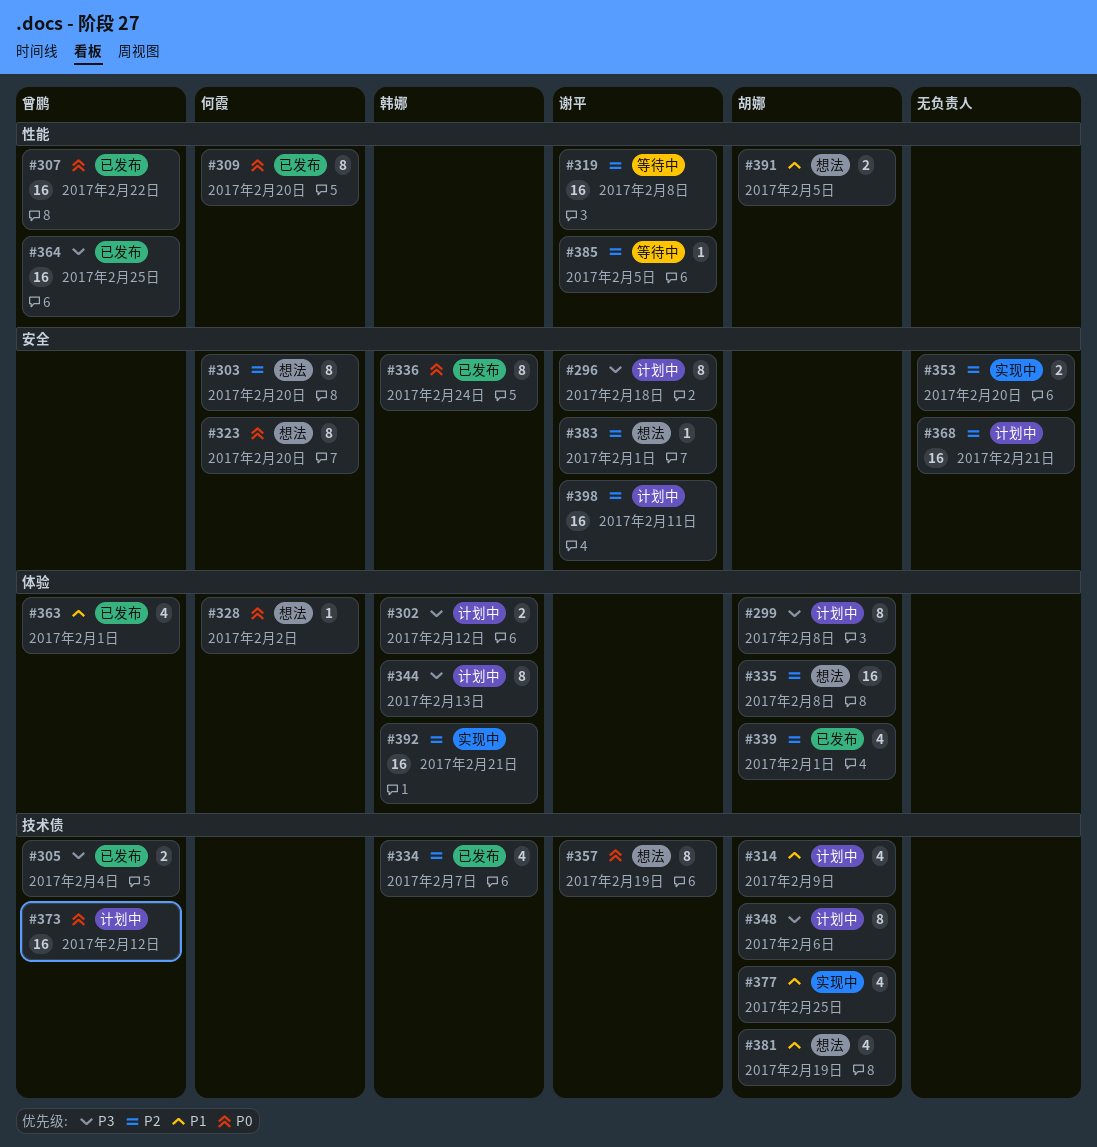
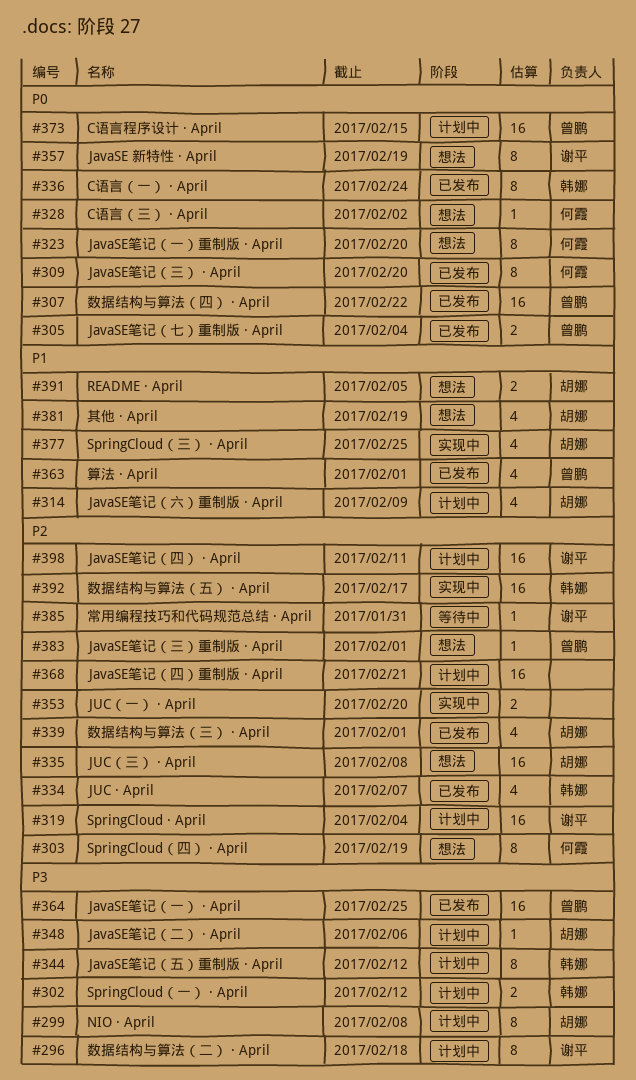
#303, due: Feb 20 -> Feb 19
#305, priority: P3 -> P0
#319, status: 等待中 -> 计划中
#319, due: Feb 8 -> Feb 4
#344, due: Feb 13 -> Feb 12
#348, estimate: 8 -> 1
#373, due: Feb 12 -> Feb 15
#383, owner: 谢平 -> 曾鹏
#385, due: Feb 5 -> Jan 31
#392, due: Feb 21 -> Feb 17

